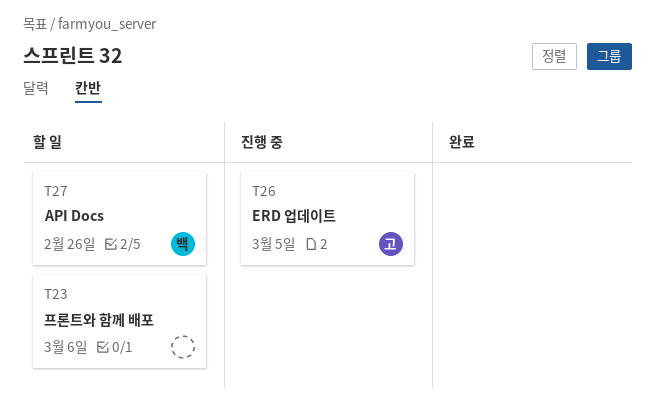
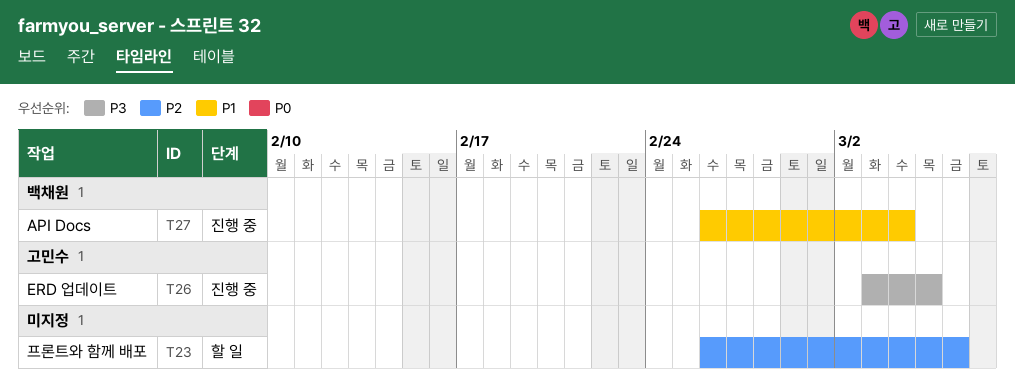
T27, status: 할 일 -> 진행 중
T27, due: Feb 26 -> Mar 4

